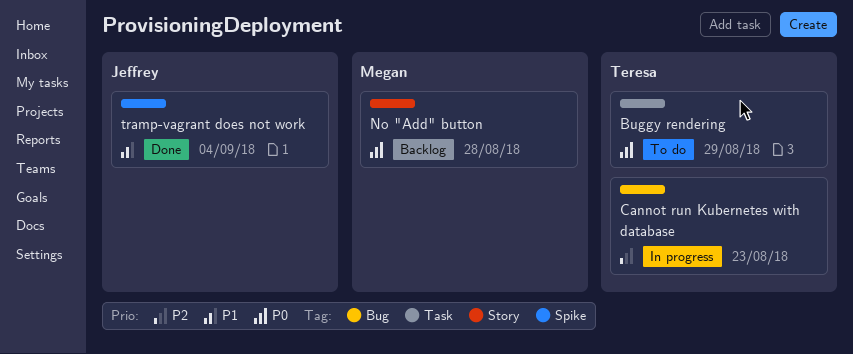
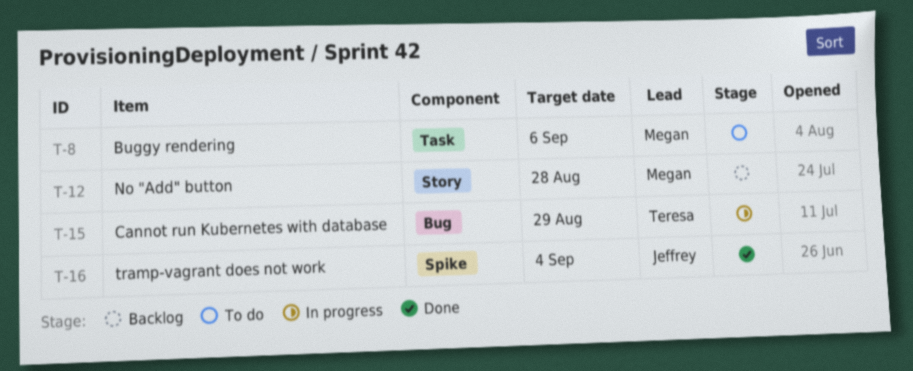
Buggy rendering, owner: Teresa -> Megan
Buggy rendering, due: Aug 29 -> Sep 6
Cannot run Kubernetes with database, due: Aug 23 -> Aug 29

